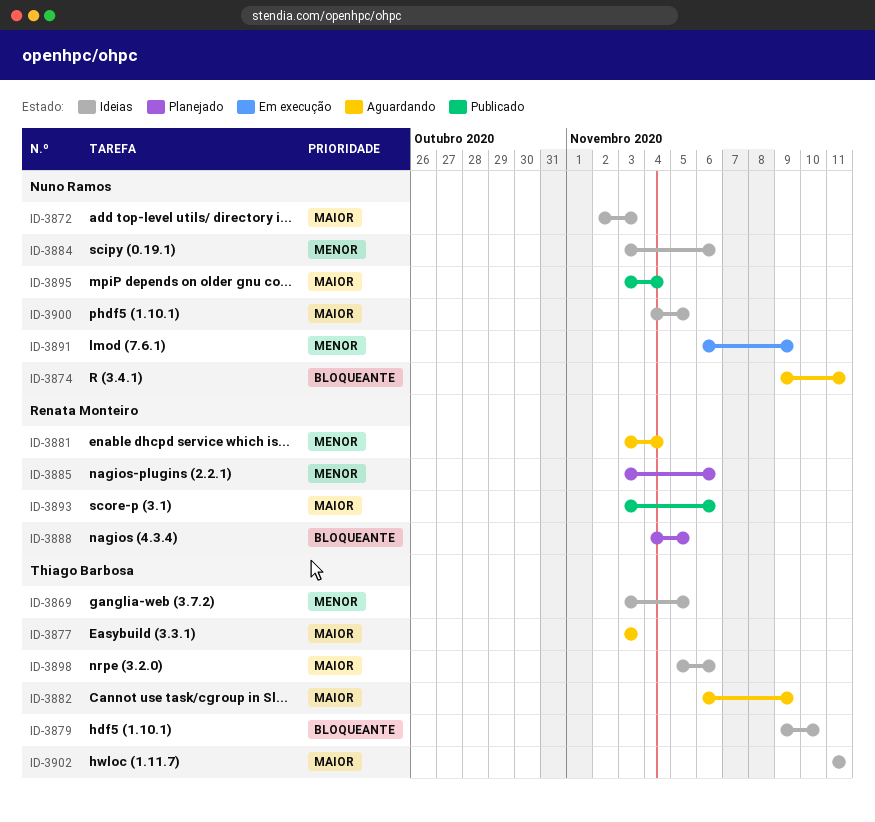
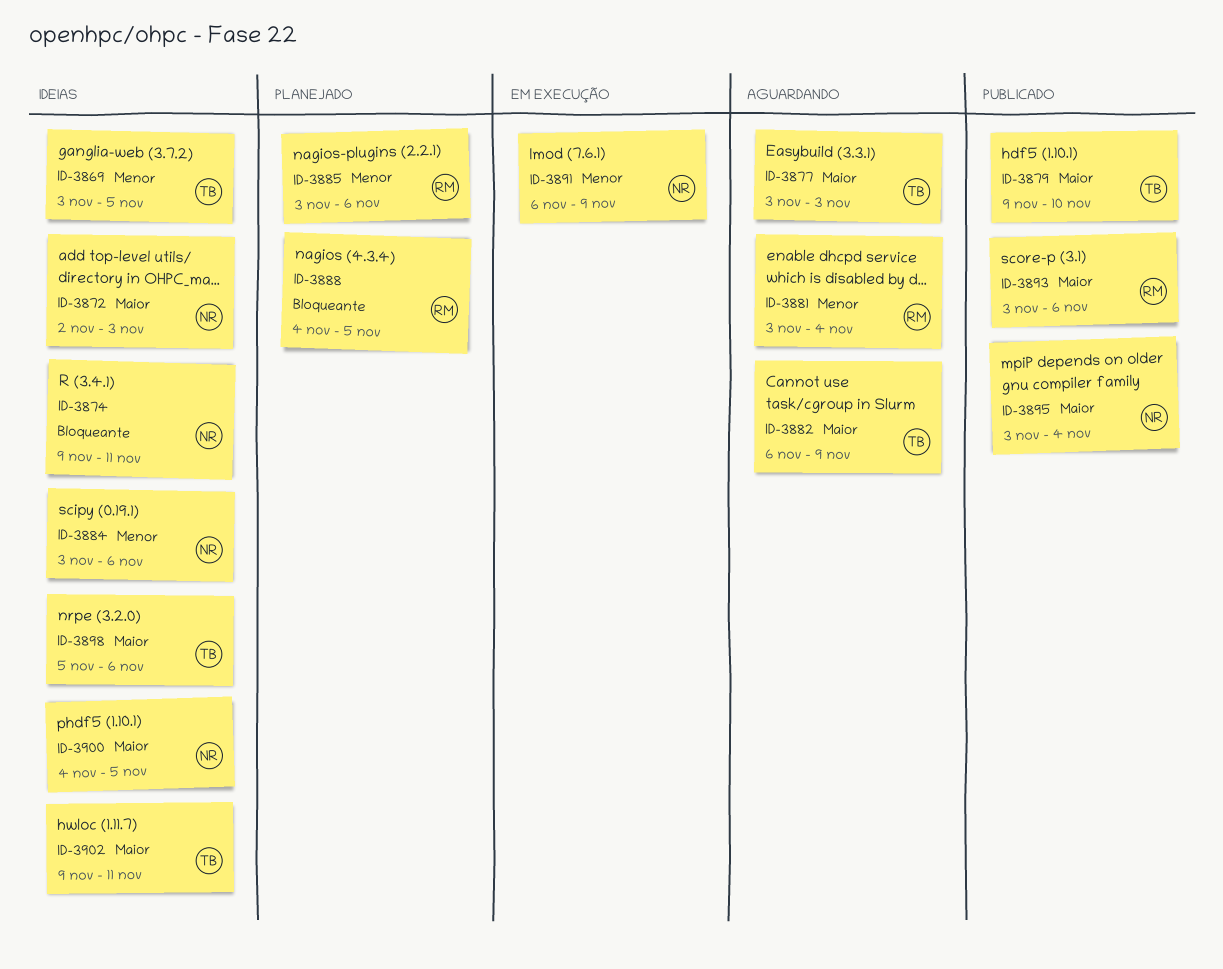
ID-3874, status: Aguardando -> Ideias
ID-3879, status: Ideias -> Publicado
ID-3879, priority: Bloqueante -> Maior
ID-3902, start: Nov 11 -> Nov 9

